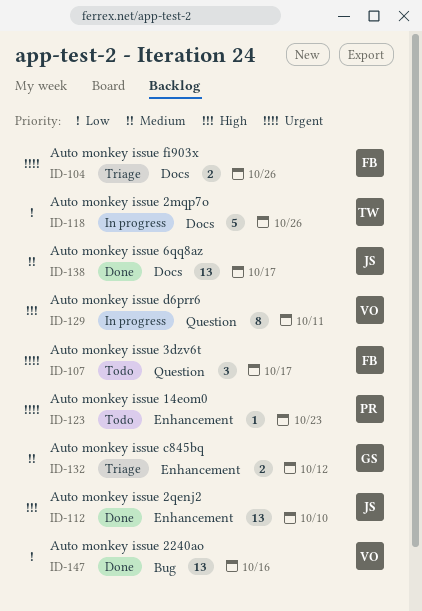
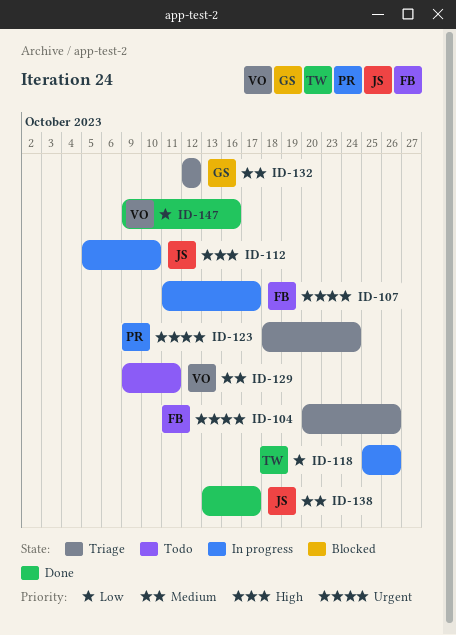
ID-107, status: Todo -> In progress
ID-112, status: Done -> In progress
ID-123, status: Todo -> Triage
ID-123, due: Oct 23 -> Oct 24
ID-129, status: In progress -> Todo
ID-129, priority: High -> Medium

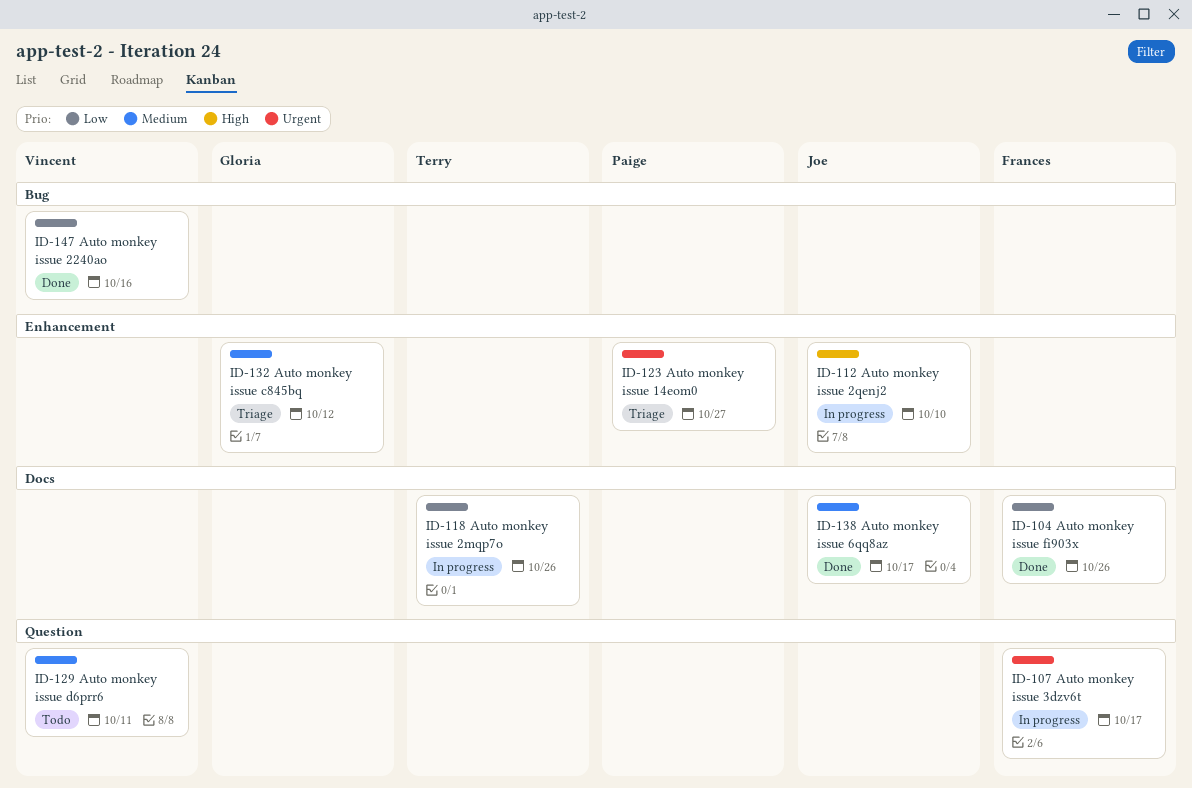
ID-104, status: Triage -> Done
ID-104, priority: Urgent -> Low
ID-123, due: Oct 24 -> Oct 27

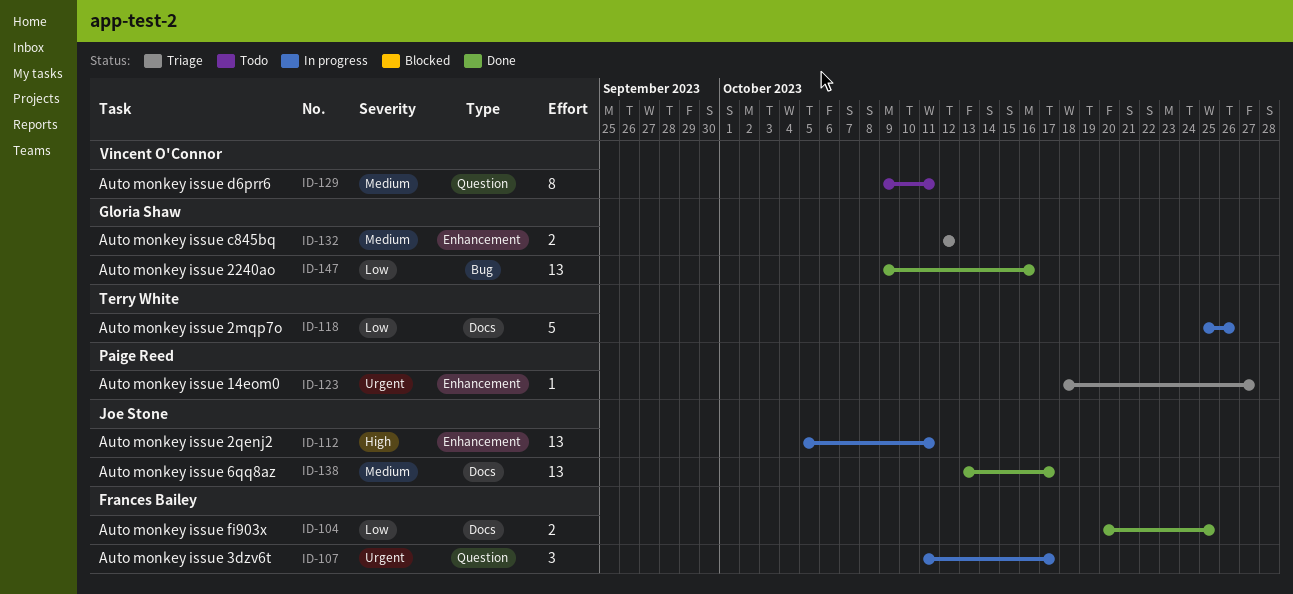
ID-104, due: Oct 26 -> Oct 25
ID-112, due: Oct 10 -> Oct 11
ID-147, owner: Vincent O'Connor -> Gloria Shaw

